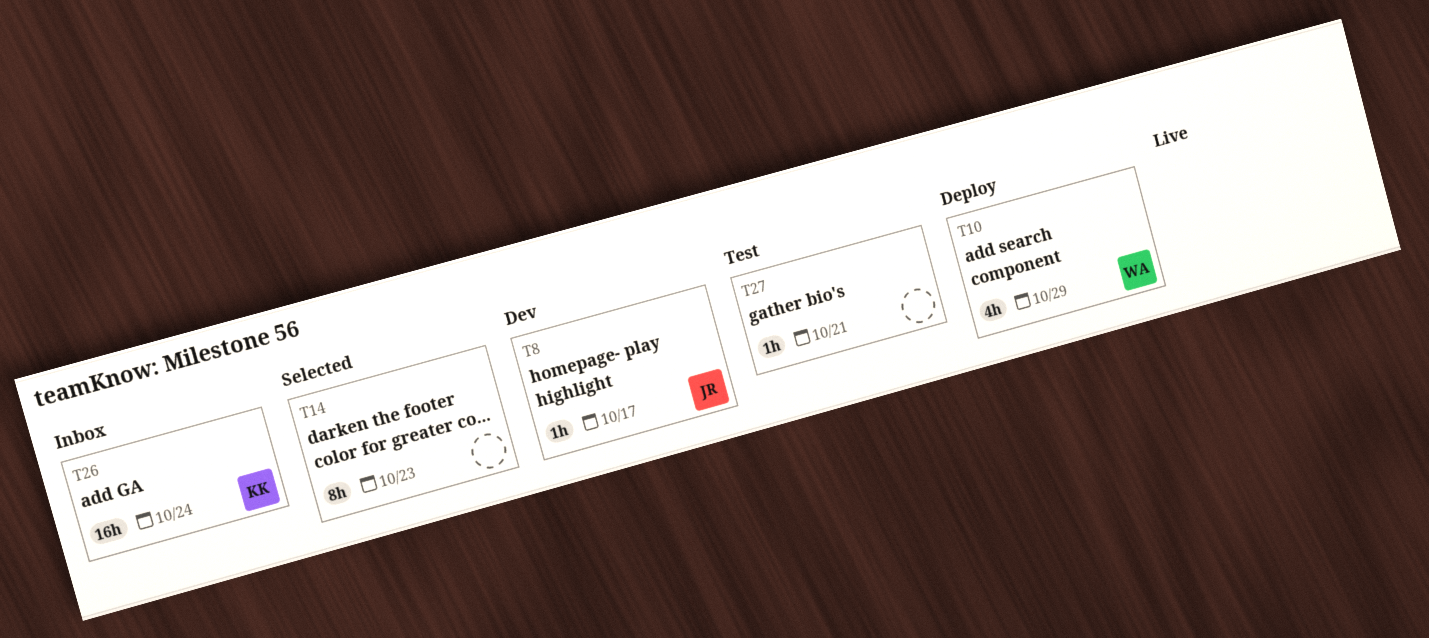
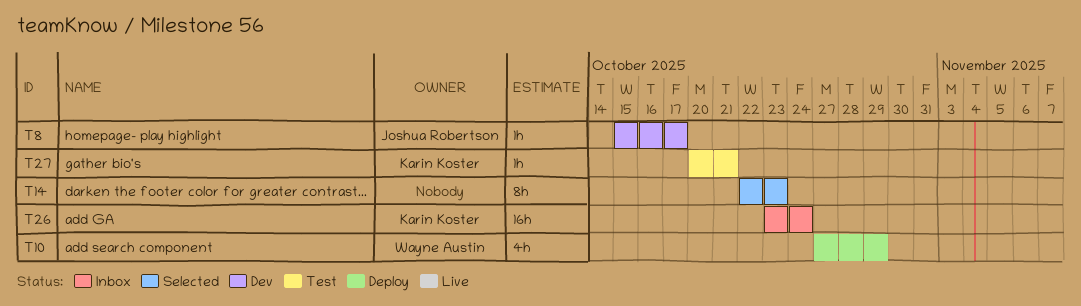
T27, owner: none -> Karin Koster

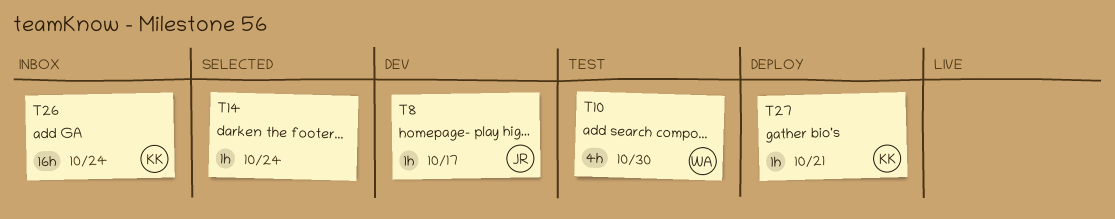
T10, status: Deploy -> Test
T10, due: Oct 29 -> Oct 30
T14, estimate: 8h -> 1h
T14, due: Oct 23 -> Oct 24
T27, status: Test -> Deploy

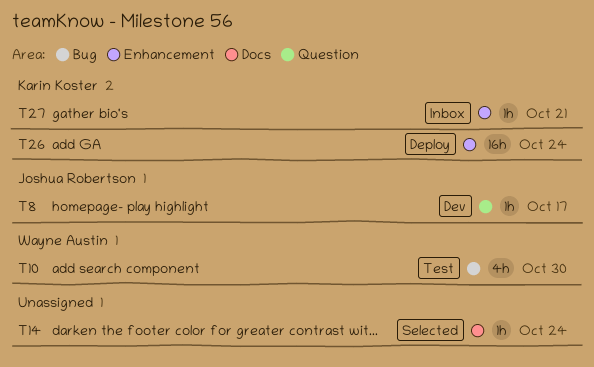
T26, status: Inbox -> Deploy
T27, status: Deploy -> Inbox

